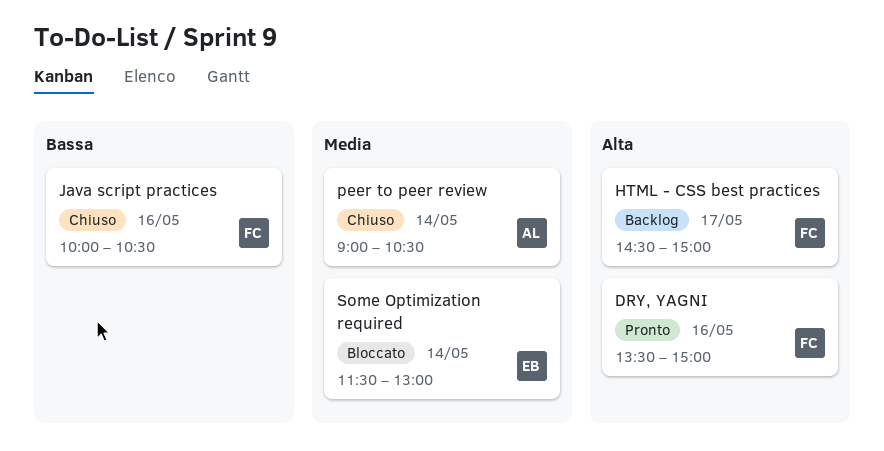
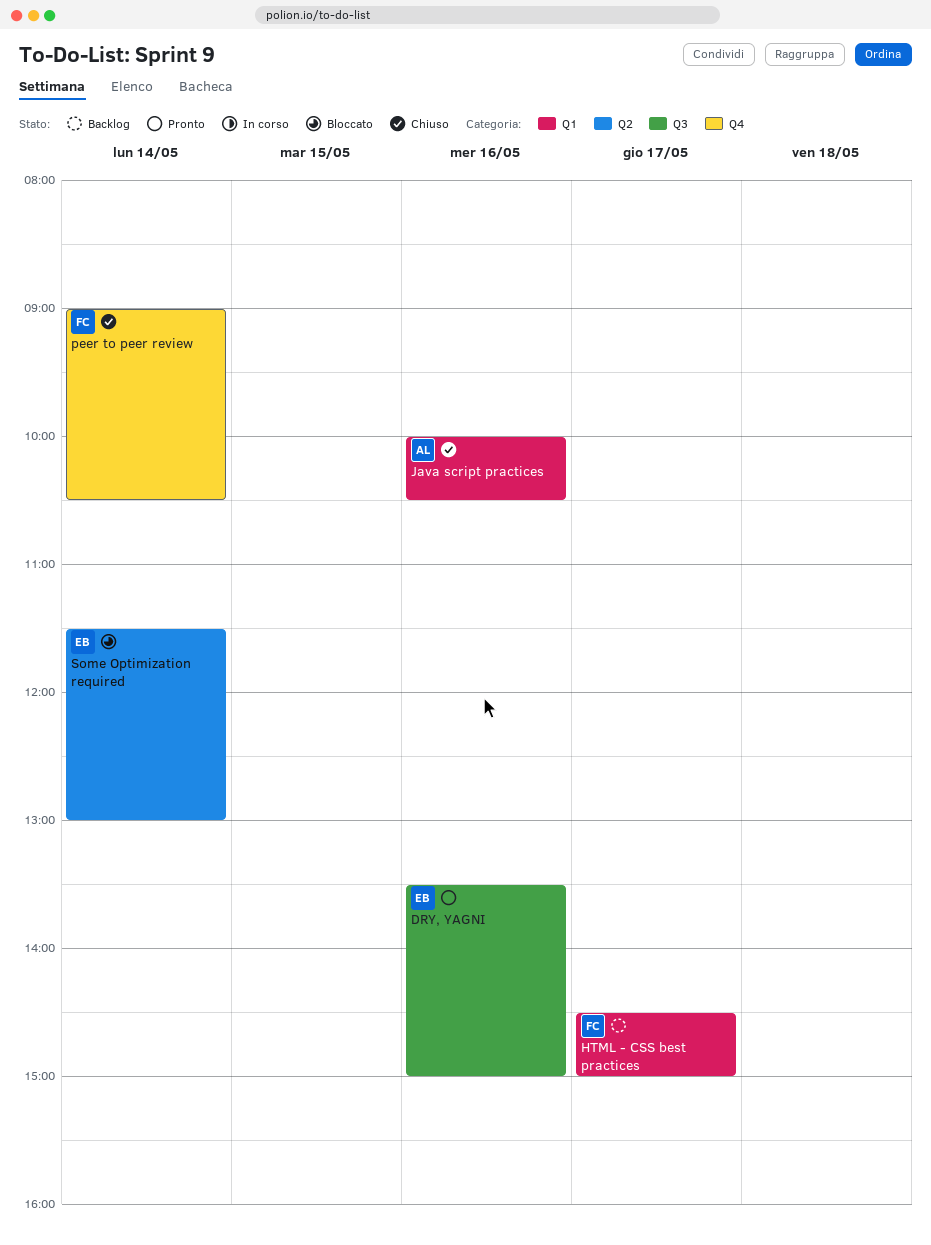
DRY, YAGNI, owner: FC -> EB
Java script practices, owner: FC -> AL
peer to peer review, owner: AL -> FC

